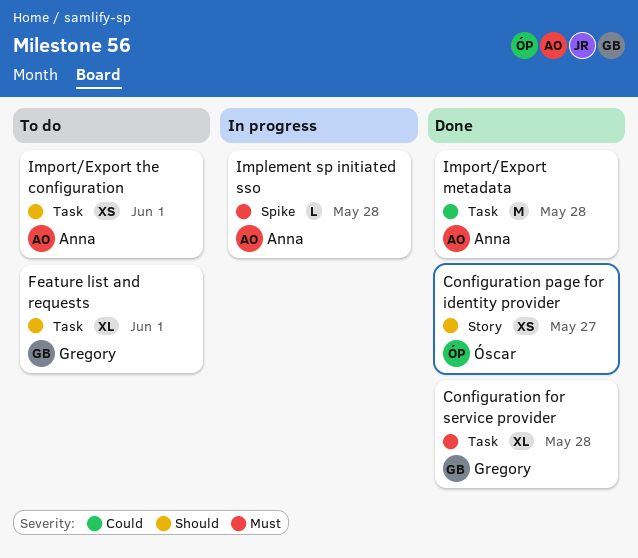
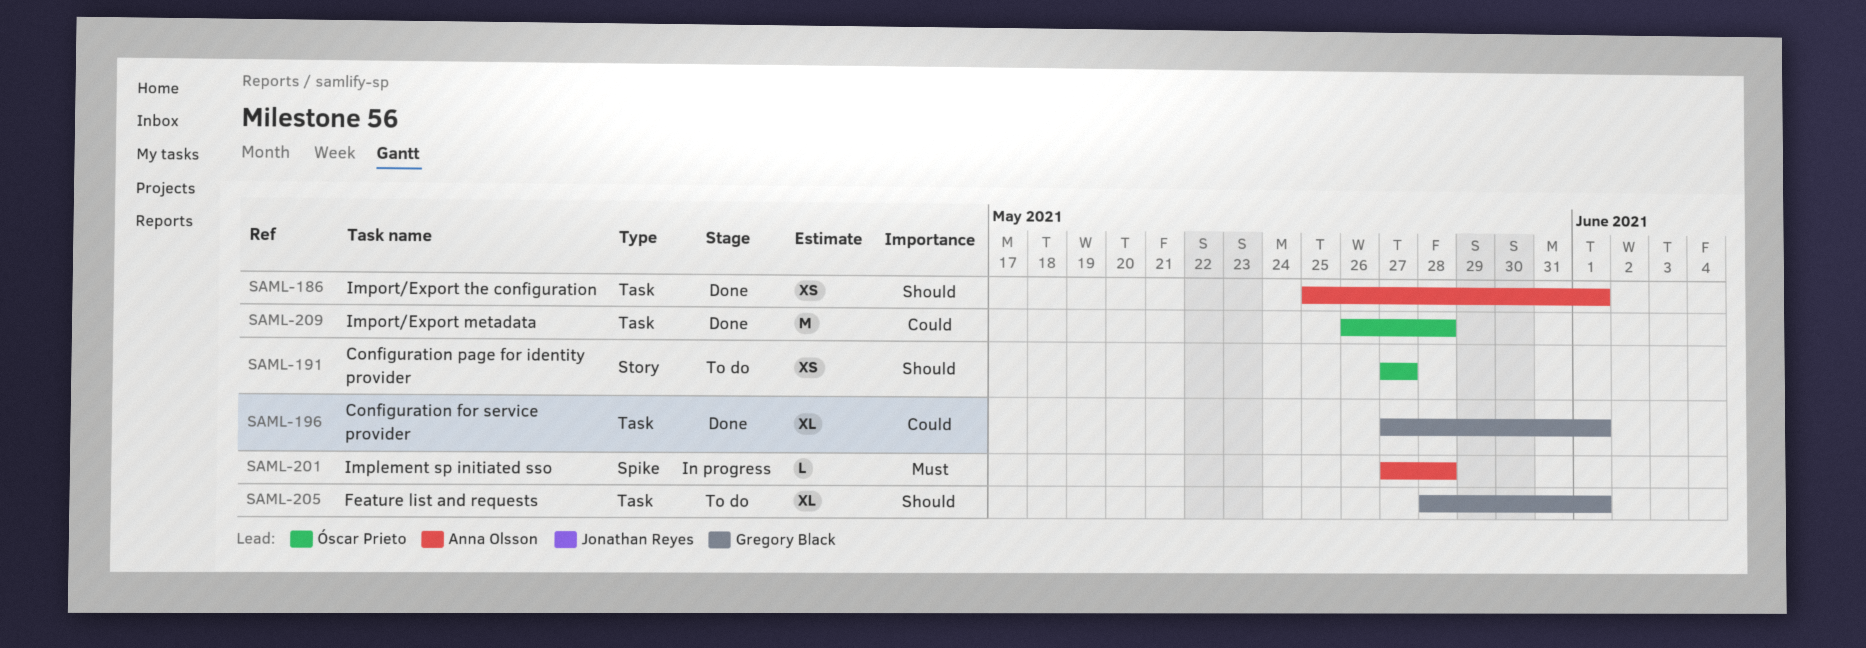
Configuration for service provider, priority: Must -> Could
Configuration for service provider, due: May 28 -> Jun 1
Configuration page for identity provider, status: Done -> To do
Import/Export metadata, owner: Anna Olsson -> Óscar Prieto
Import/Export the configuration, status: To do -> Done

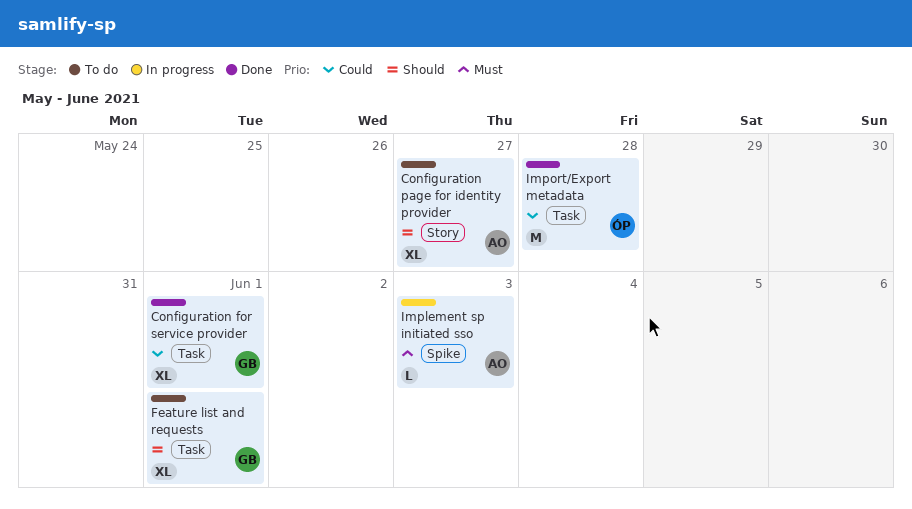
Configuration page for identity provider, owner: Óscar Prieto -> Anna Olsson
Configuration page for identity provider, estimate: XS -> XL
Implement sp initiated sso, due: May 28 -> Jun 3
Import/Export the configuration: present -> none

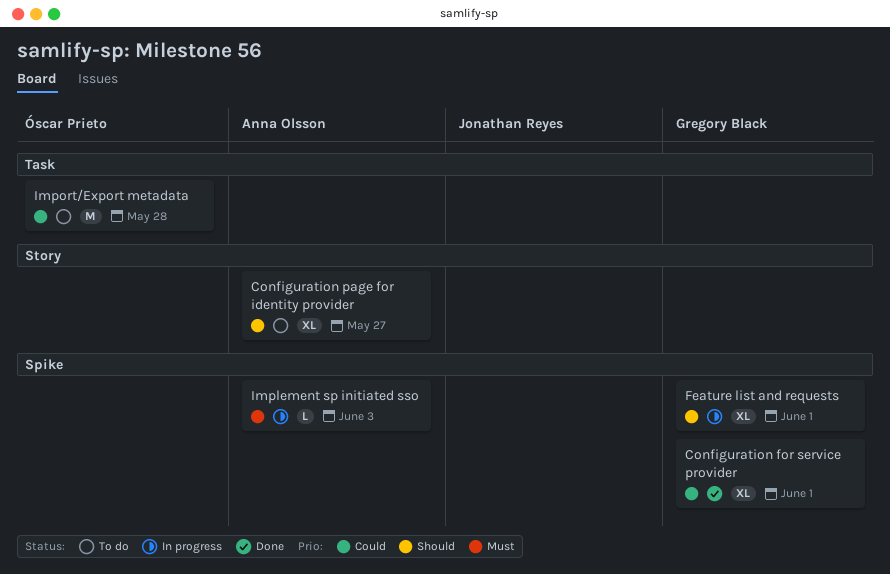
Configuration for service provider, label: Task -> Spike
Feature list and requests, status: To do -> In progress
Feature list and requests, label: Task -> Spike
Import/Export metadata, status: Done -> To do

